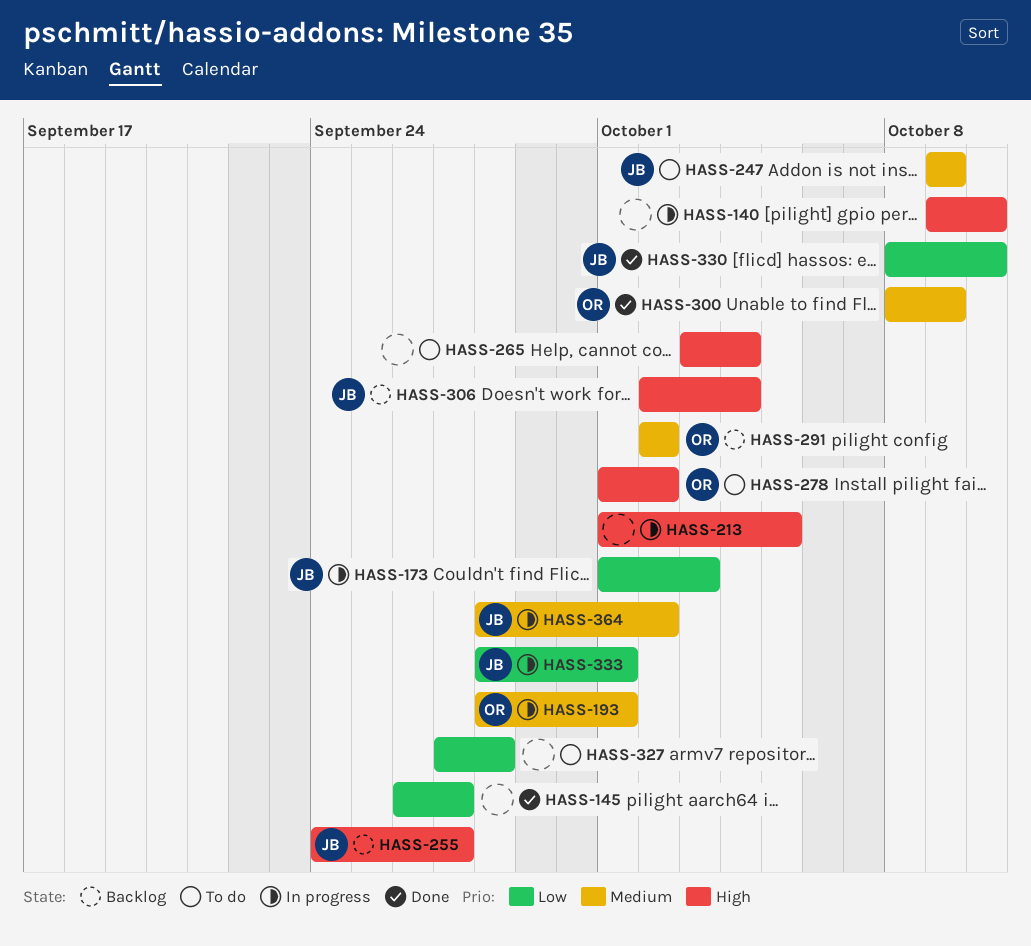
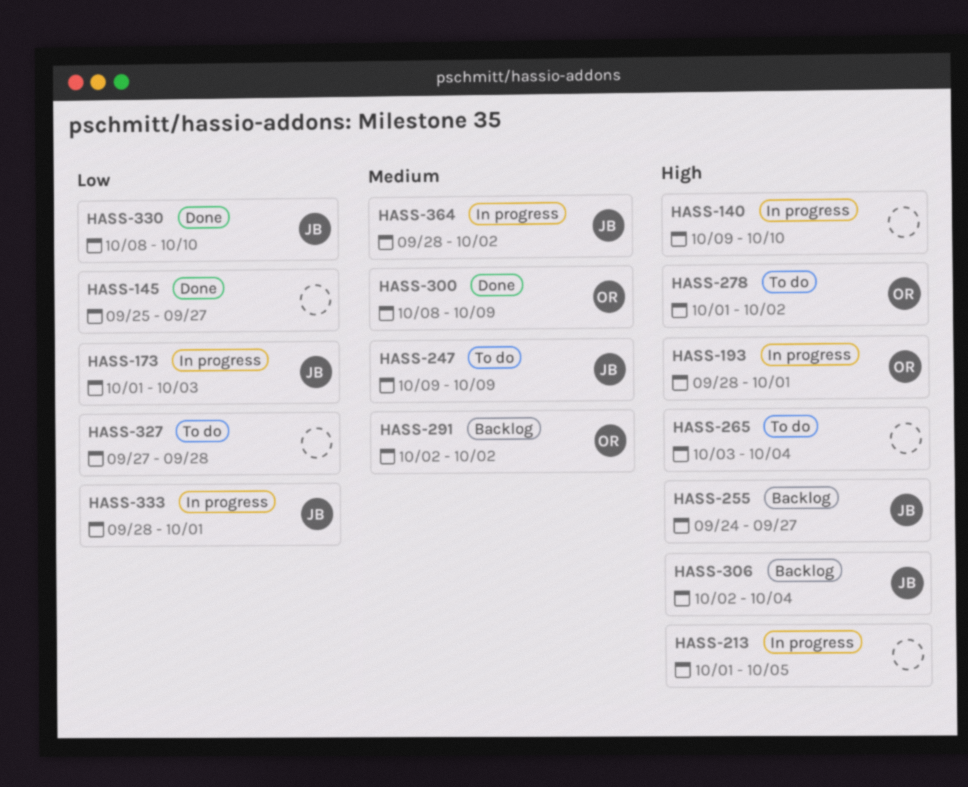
HASS-145, start: Sep 26 -> Sep 25
HASS-193, priority: Medium -> High

